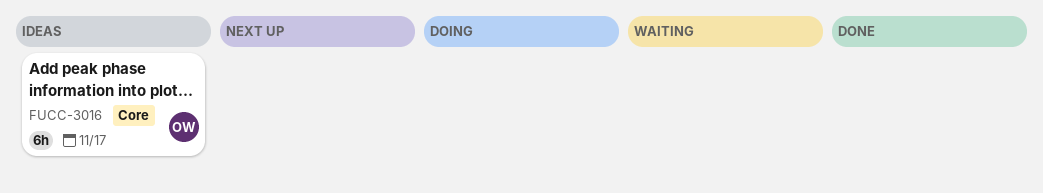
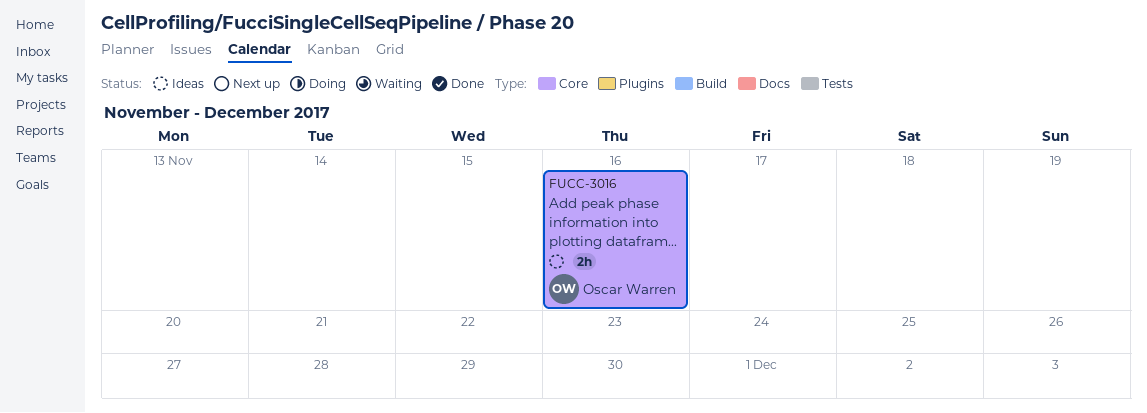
FUCC-3016, estimate: 6h -> 2h
FUCC-3016, due: Nov 17 -> Nov 16

